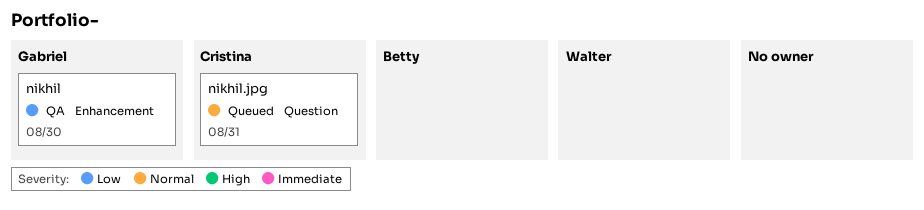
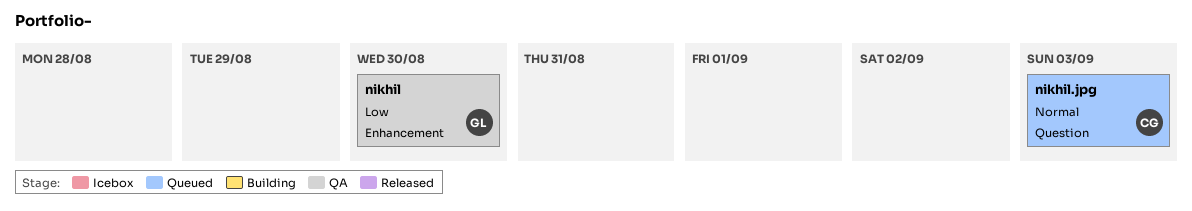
nikhil.jpg, due: Aug 31 -> Sep 3

